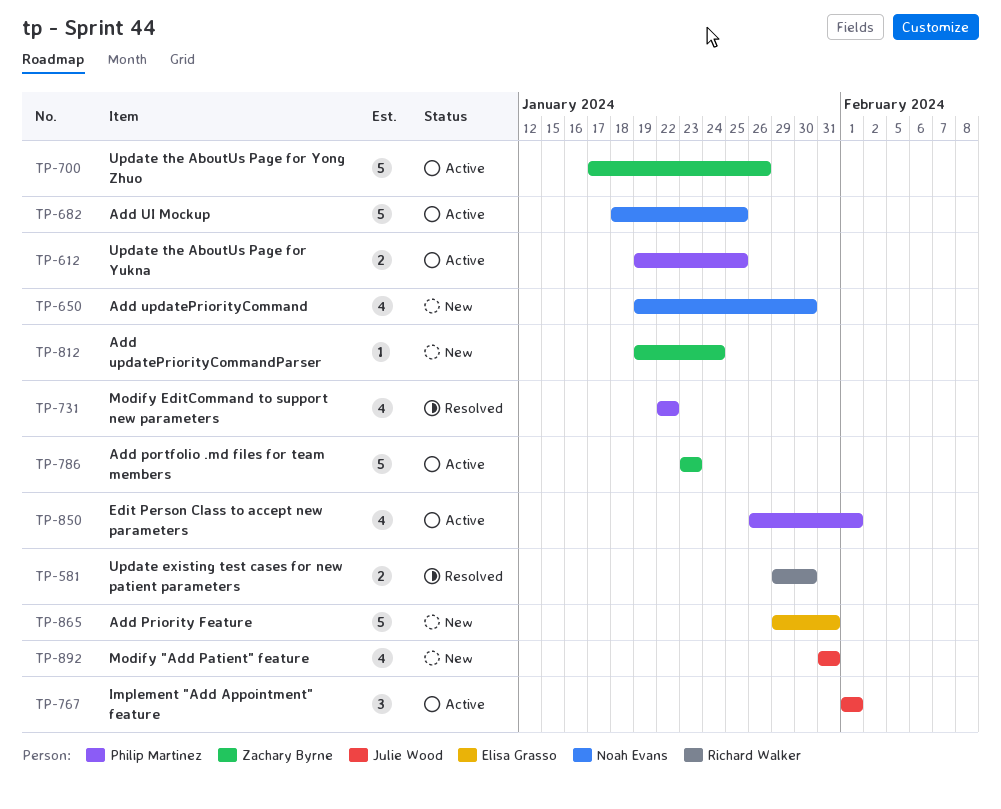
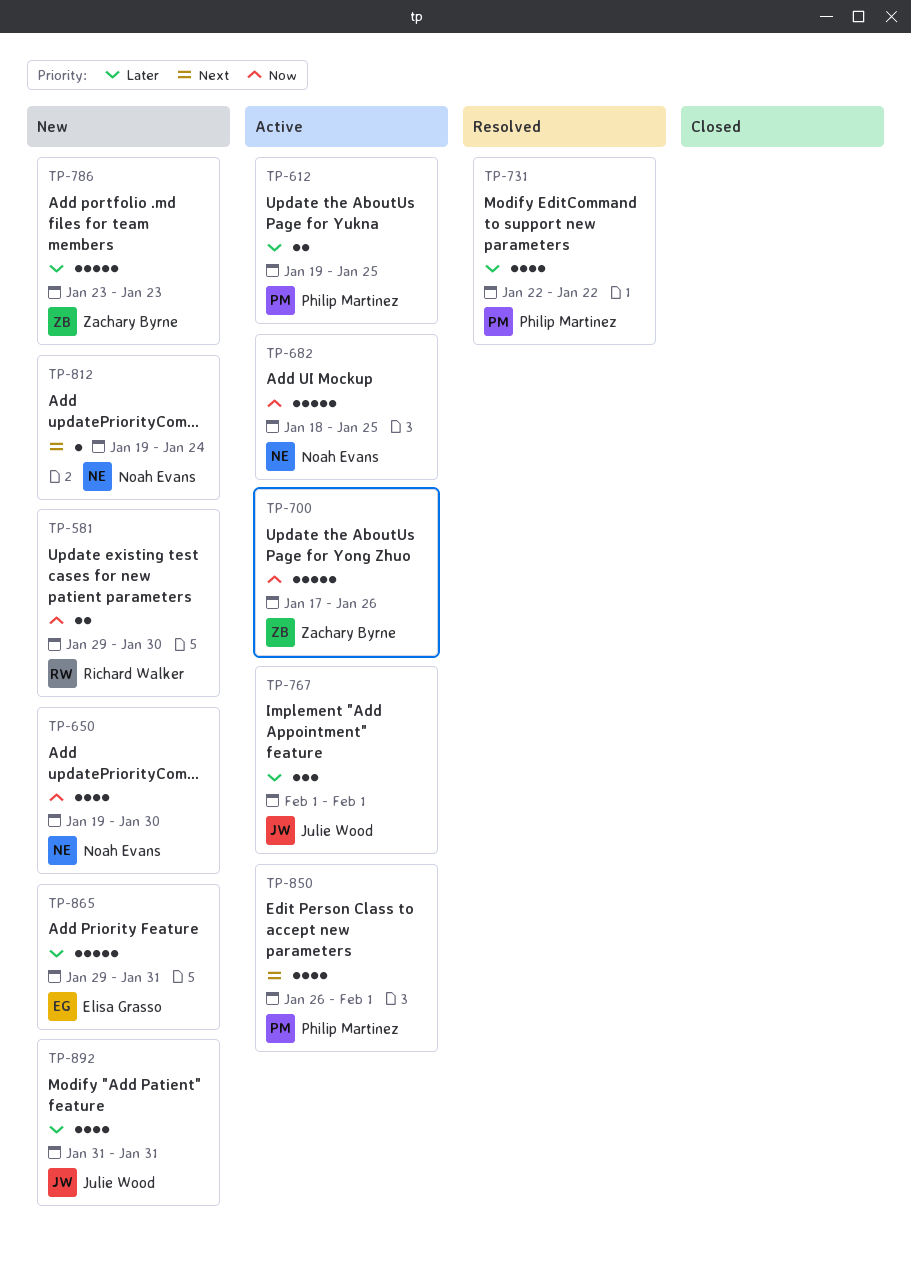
TP-581, status: Resolved -> New
TP-786, status: Active -> New
TP-812, owner: Zachary Byrne -> Noah Evans

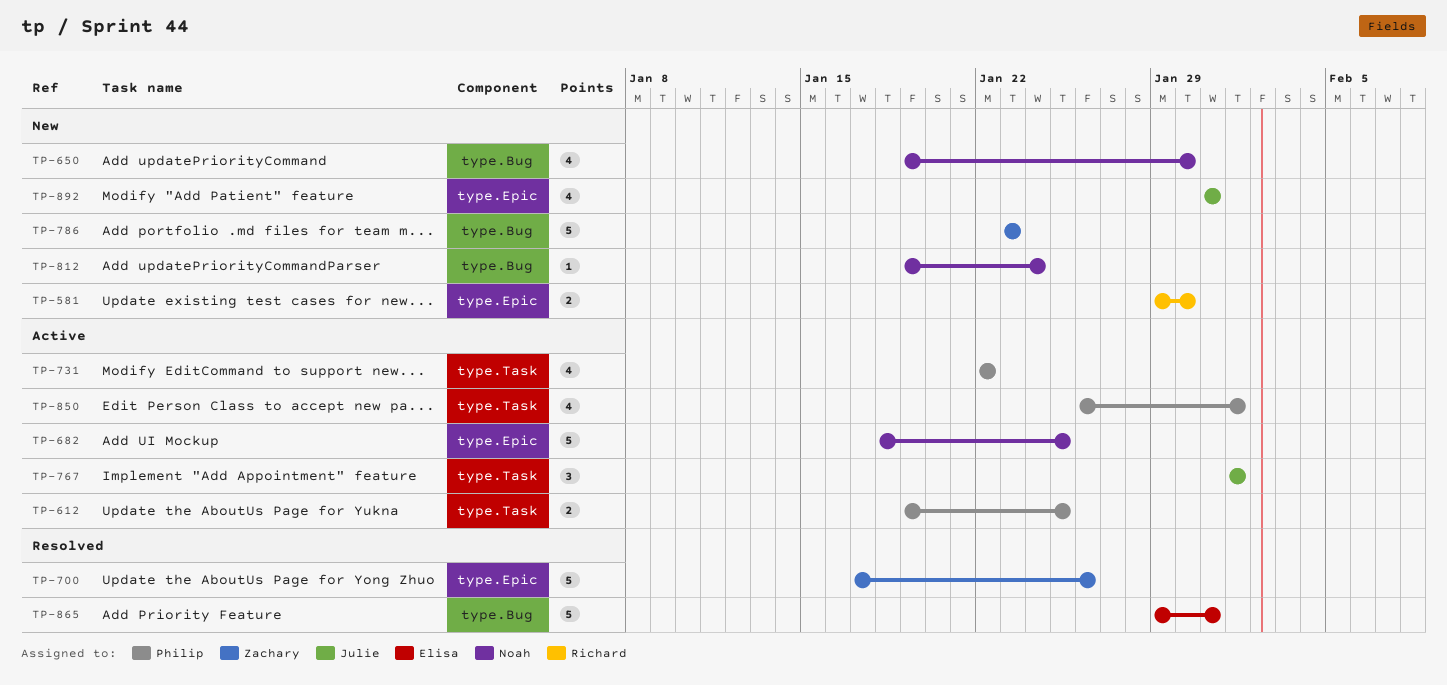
TP-700, status: Active -> Resolved
TP-731, status: Resolved -> Active
TP-865, status: New -> Resolved

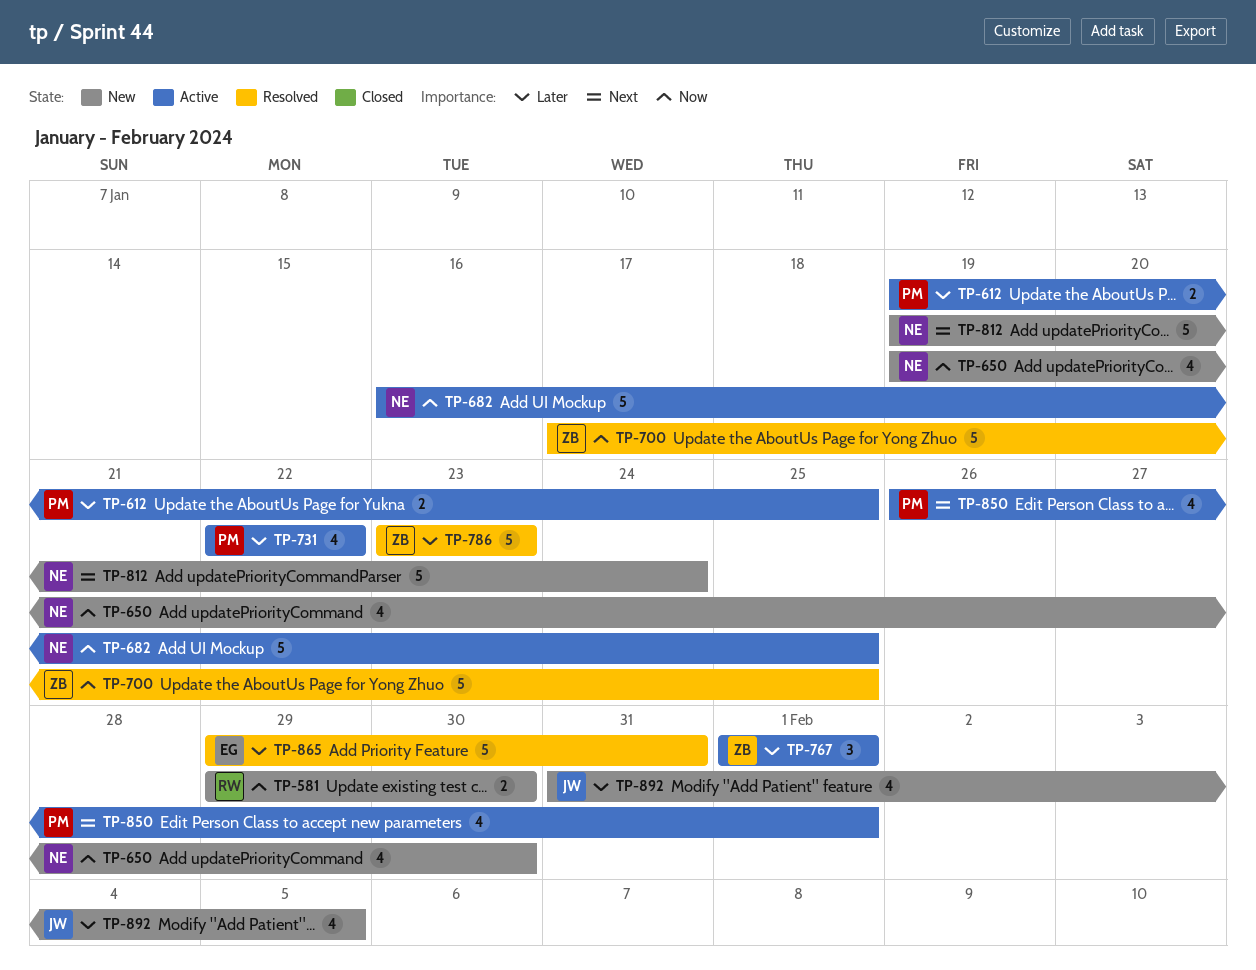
TP-682, start: Jan 18 -> Jan 16
TP-700, due: Jan 26 -> Jan 25
TP-767, owner: Julie -> Zachary
TP-786, status: New -> Resolved
TP-812, estimate: 1 -> 5
TP-892, due: Jan 31 -> Feb 5

